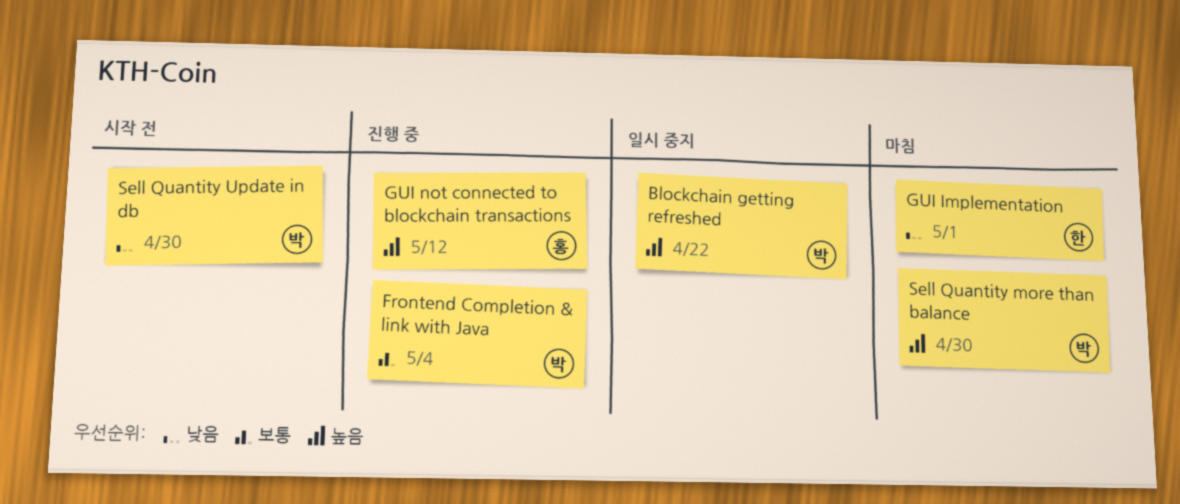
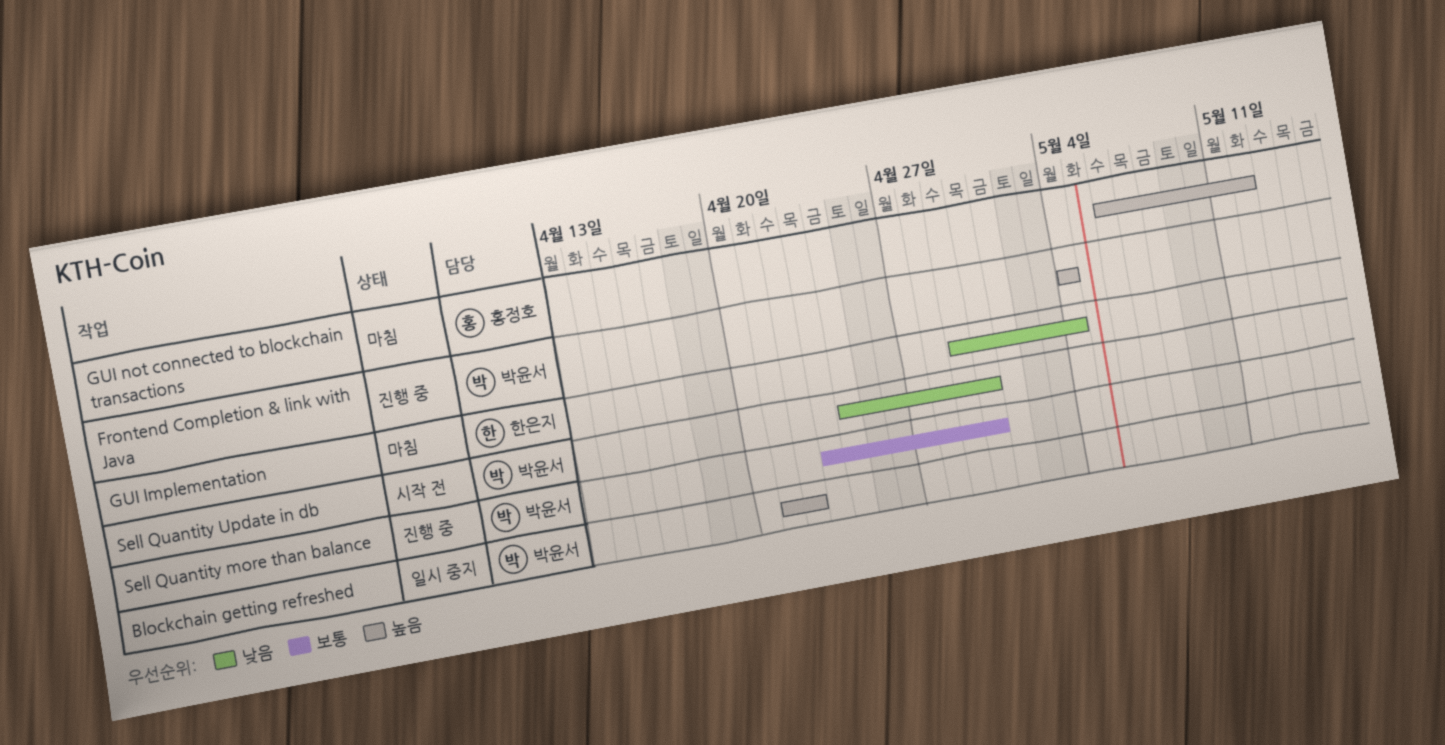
Frontend Completion & link with Java, priority: 보통 -> 높음
GUI Implementation, due: May 1 -> May 4
GUI not connected to blockchain transactions, status: 진행 중 -> 마침
Sell Quantity more than balance, status: 마침 -> 진행 중
Sell Quantity more than balance, priority: 높음 -> 보통

